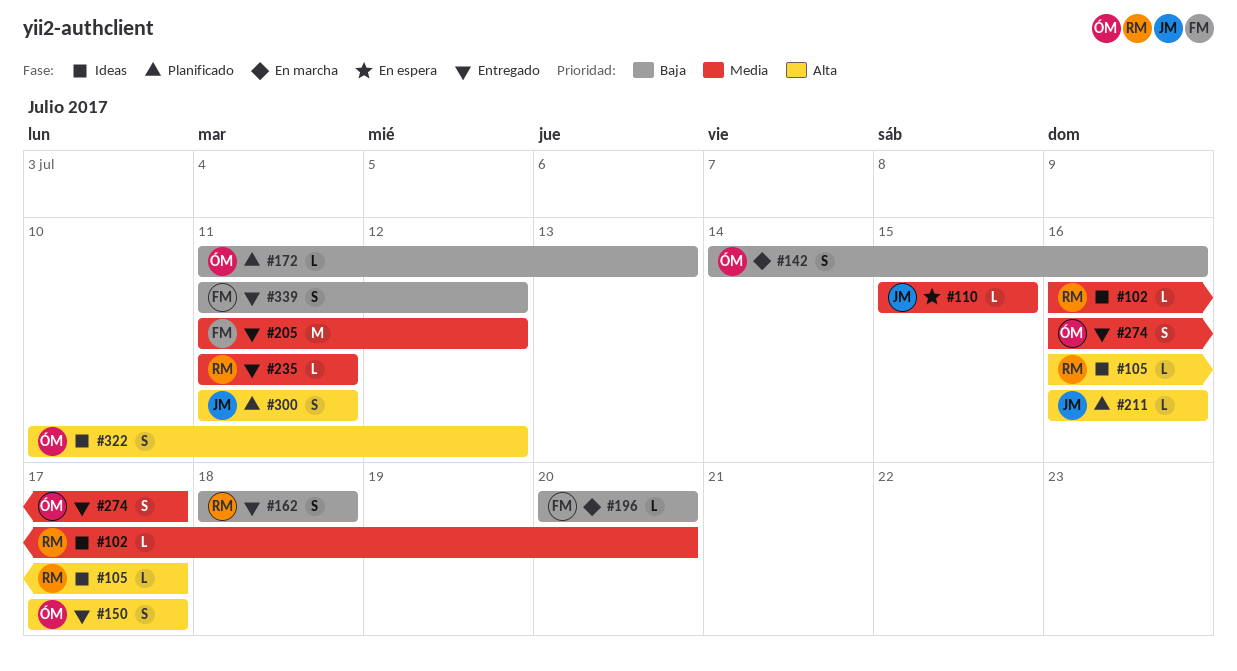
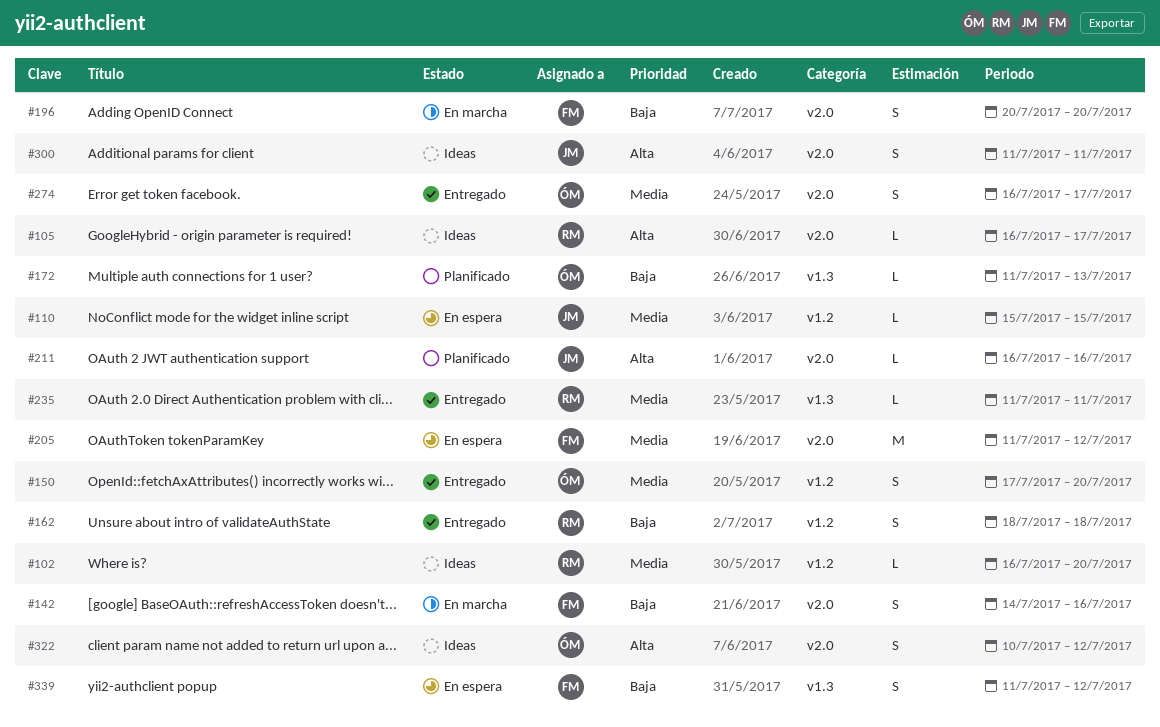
#142, owner: ÓM -> FM
#150, priority: Alta -> Media
#150, due: Jul 17 -> Jul 20
#196, estimate: L -> S
#205, status: Entregado -> En espera
#300, status: Planificado -> Ideas
#339, status: Entregado -> En espera

